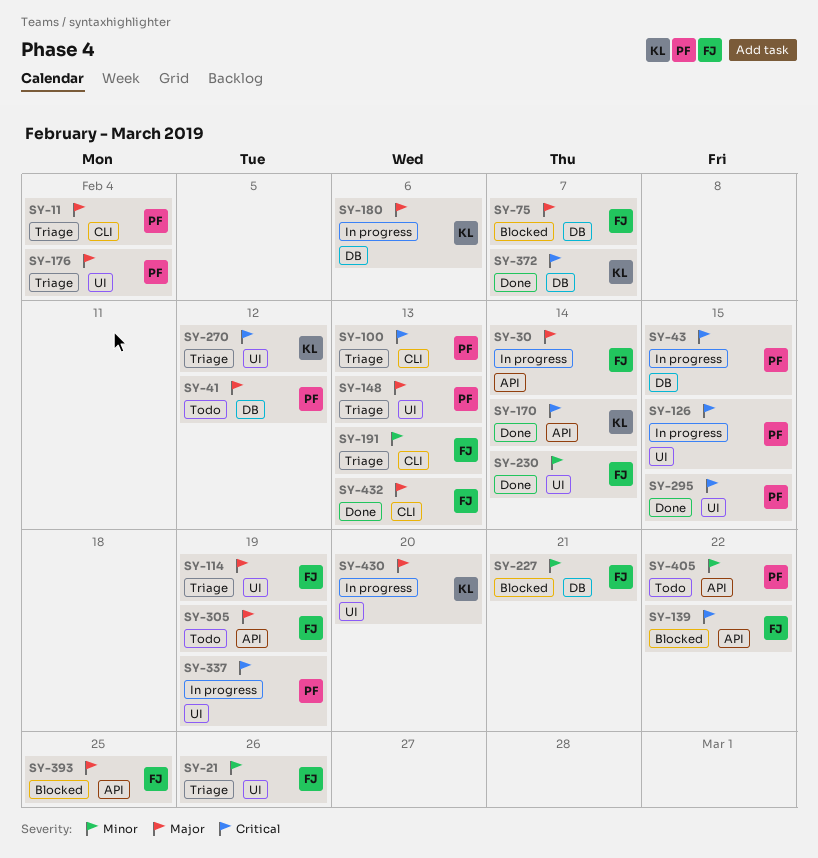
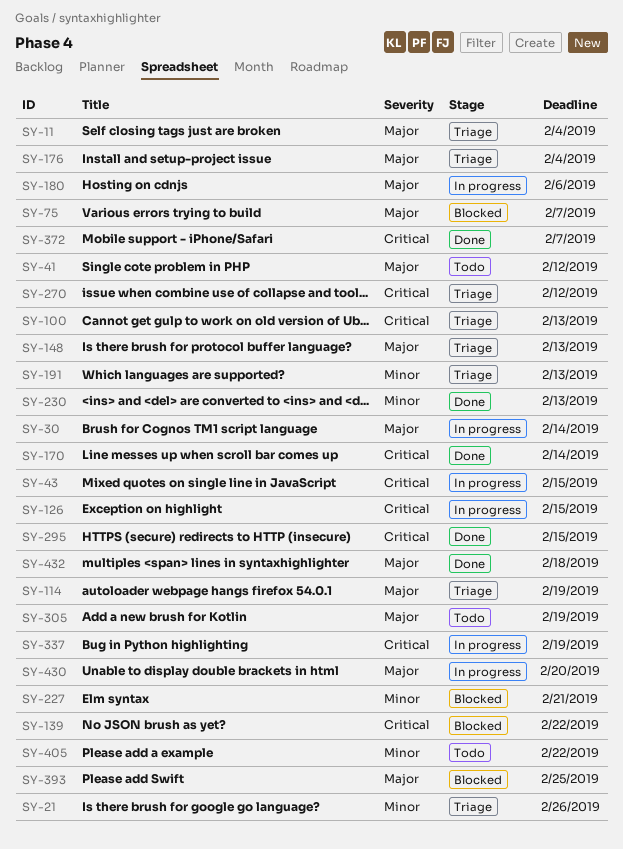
SY-230, due: Feb 14 -> Feb 13
SY-432, due: Feb 13 -> Feb 18

